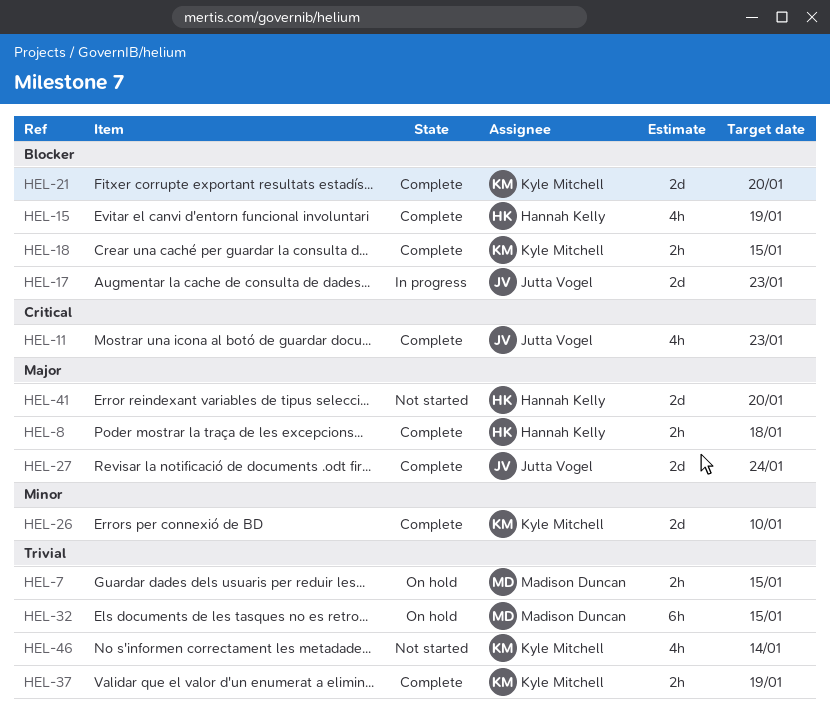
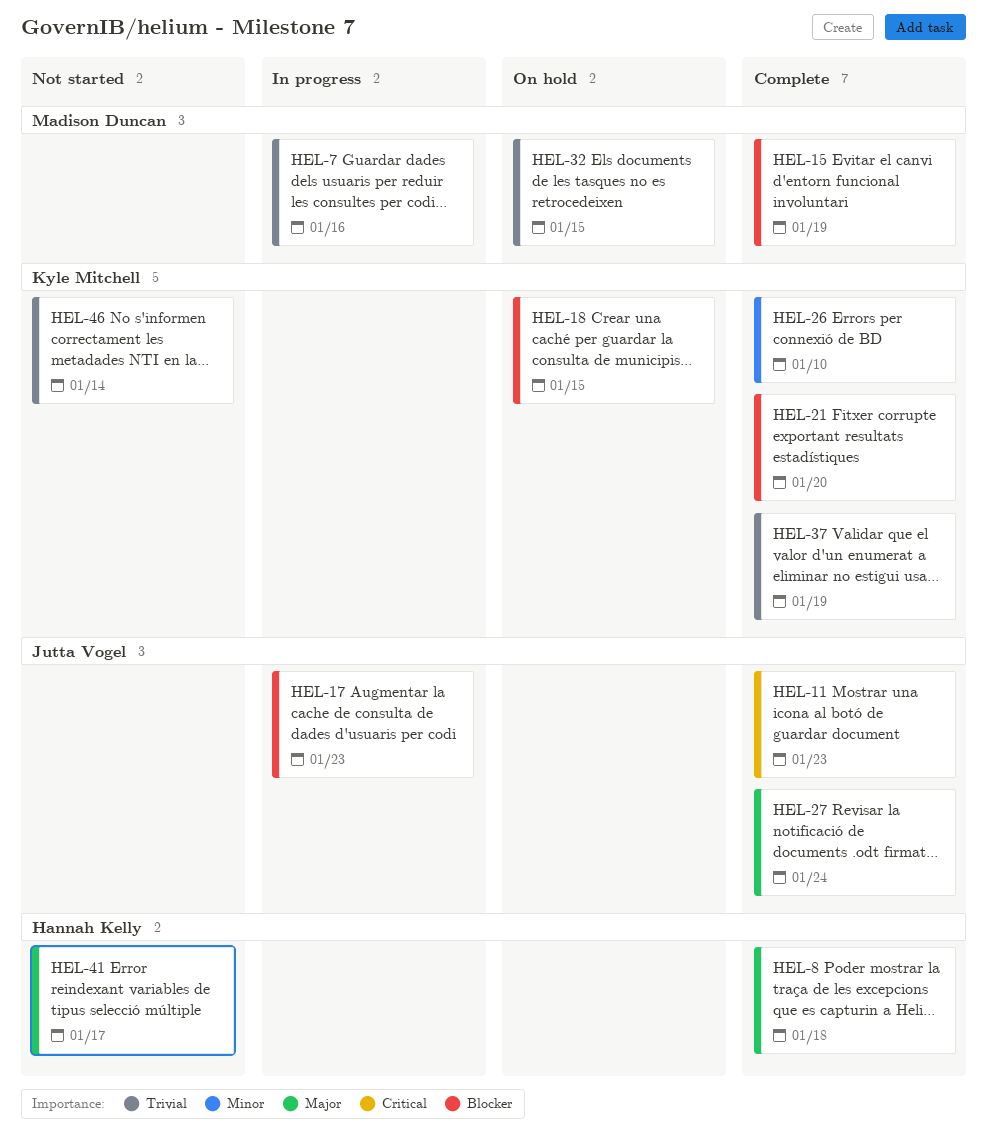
HEL-7, status: On hold -> In progress
HEL-7, due: Jan 15 -> Jan 16
HEL-15, owner: Hannah Kelly -> Madison Duncan
HEL-18, status: Complete -> On hold
HEL-41, due: Jan 20 -> Jan 17

